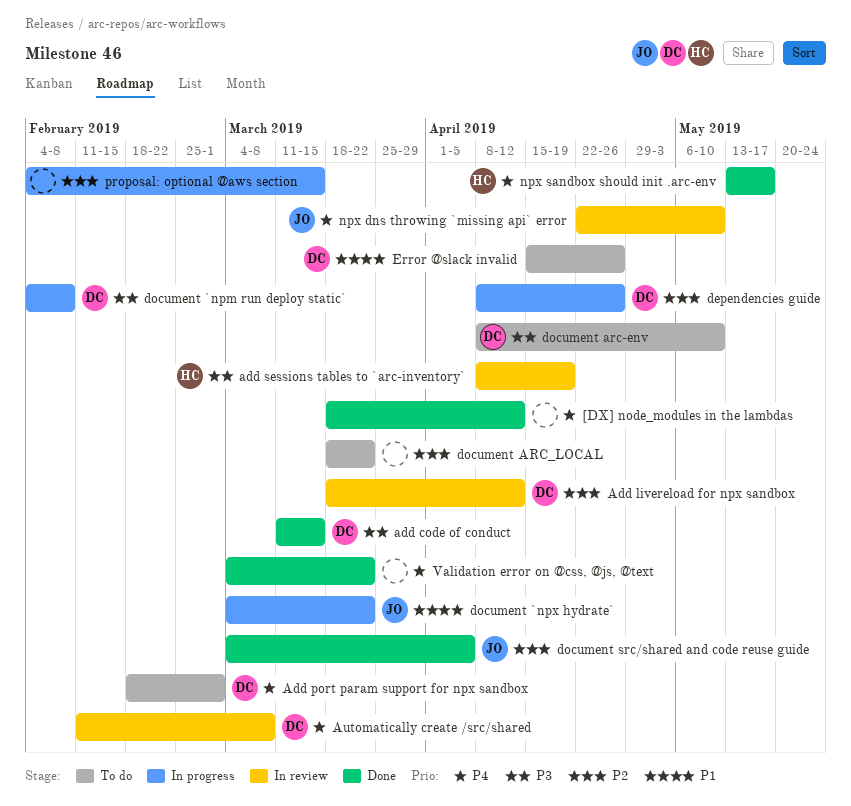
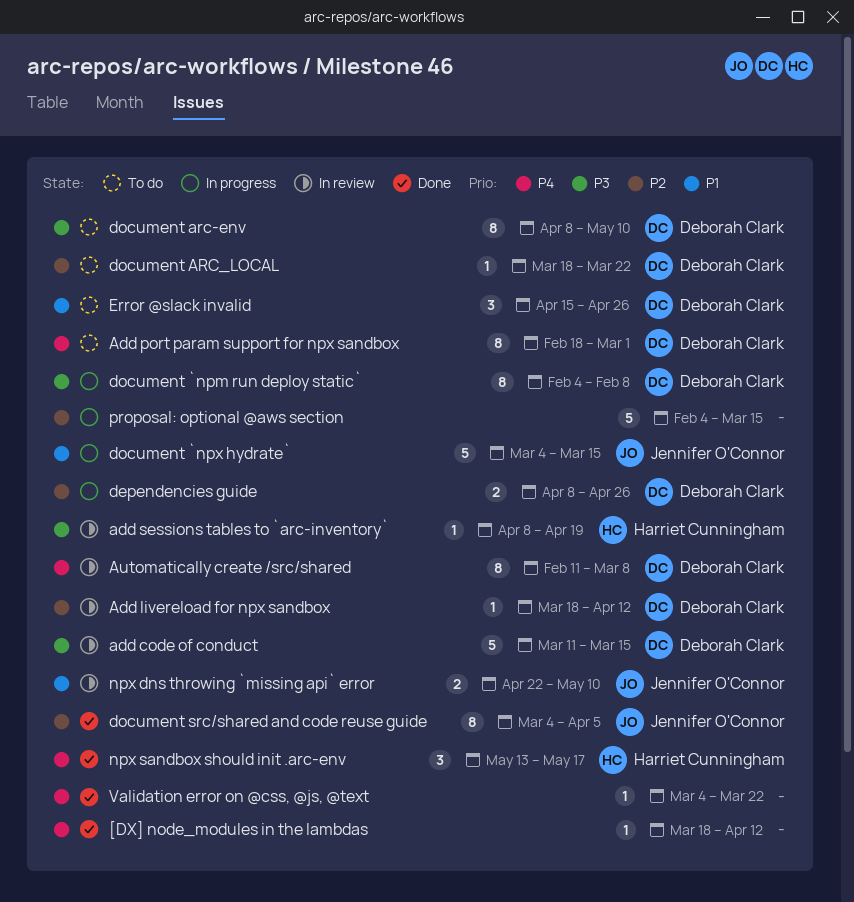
add code of conduct, status: Done -> In review
document `npx hydrate`, due: Mar 22 -> Mar 15
document ARC_LOCAL, owner: none -> Deborah Clark
npx dns throwing `missing api` error, priority: P4 -> P1

